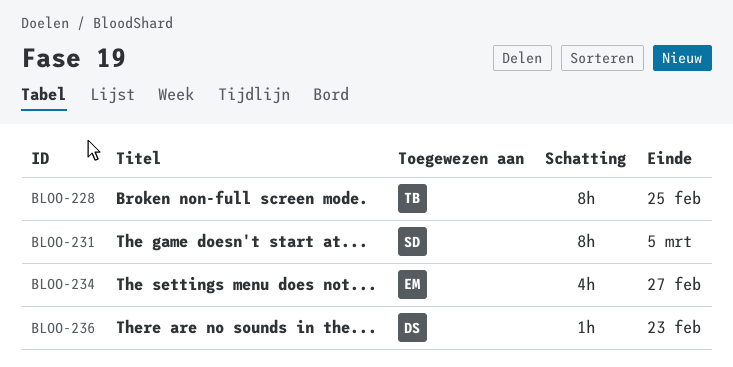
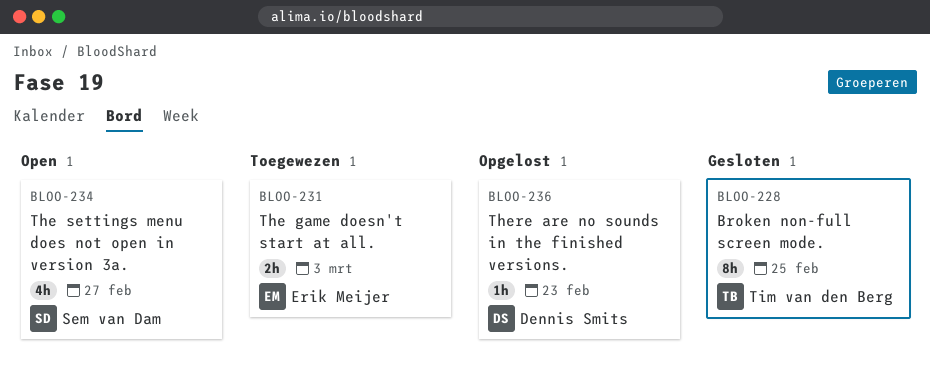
BLOO-231, owner: Sem van Dam -> Erik Meijer
BLOO-231, estimate: 8h -> 2h
BLOO-231, due: Mar 5 -> Mar 3
BLOO-234, owner: Erik Meijer -> Sem van Dam

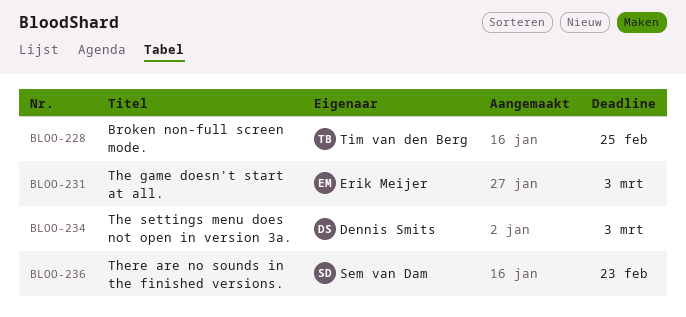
BLOO-234, owner: Sem van Dam -> Dennis Smits
BLOO-234, due: Feb 27 -> Mar 3
BLOO-236, owner: Dennis Smits -> Sem van Dam

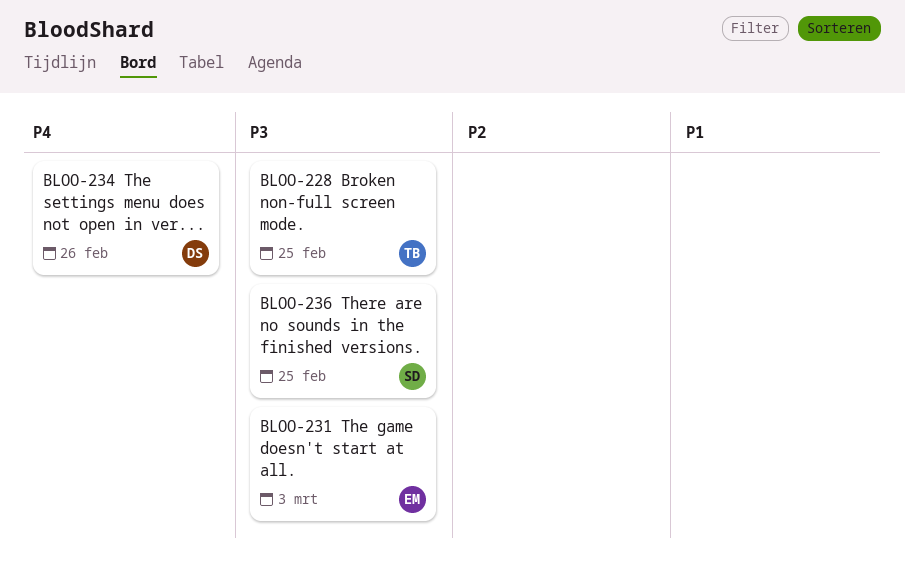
BLOO-234, due: Mar 3 -> Feb 26
BLOO-236, due: Feb 23 -> Feb 25

